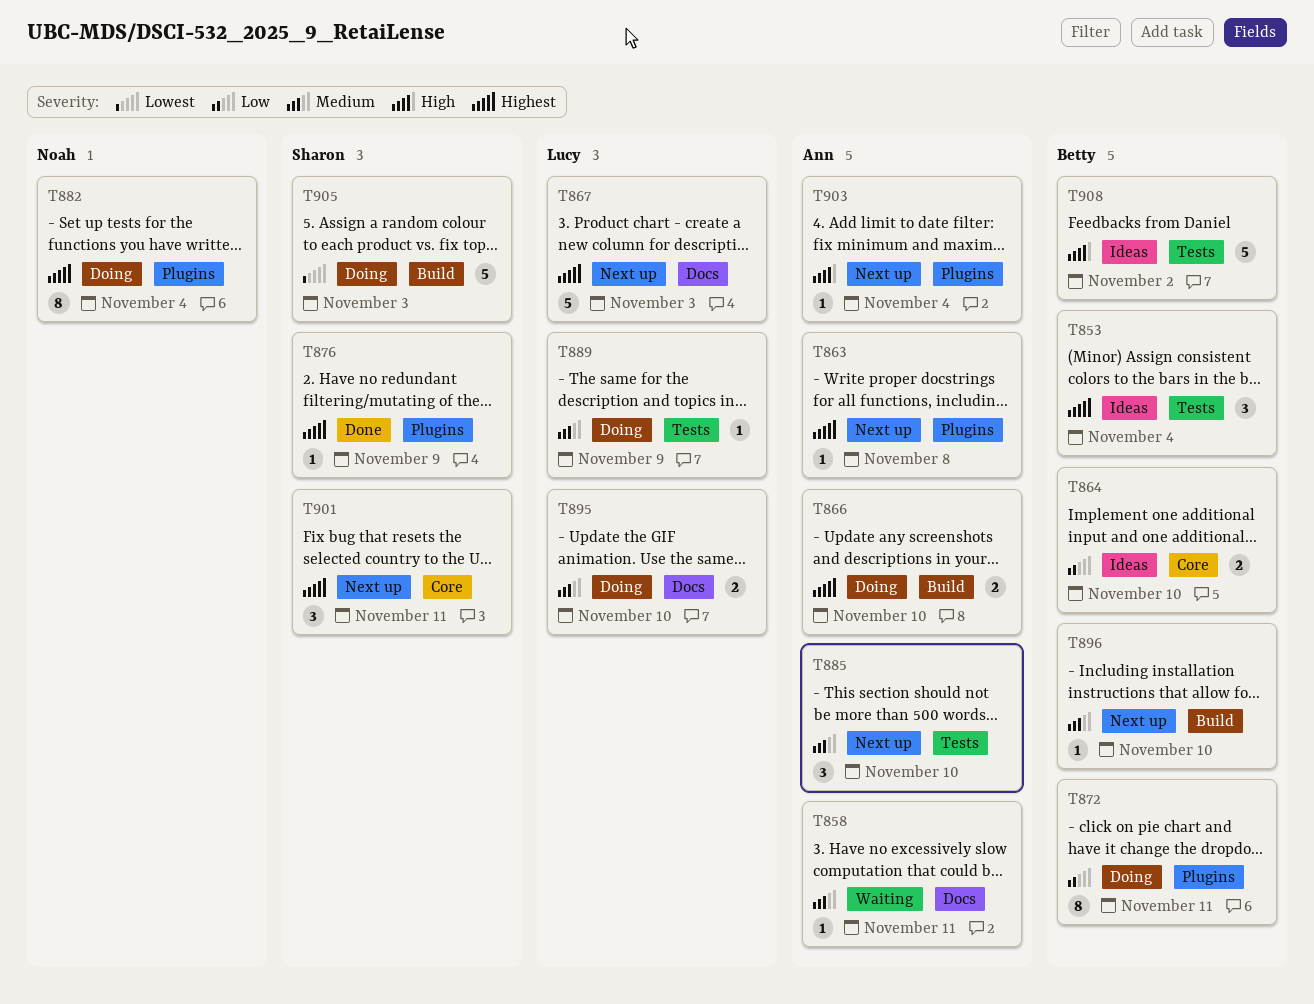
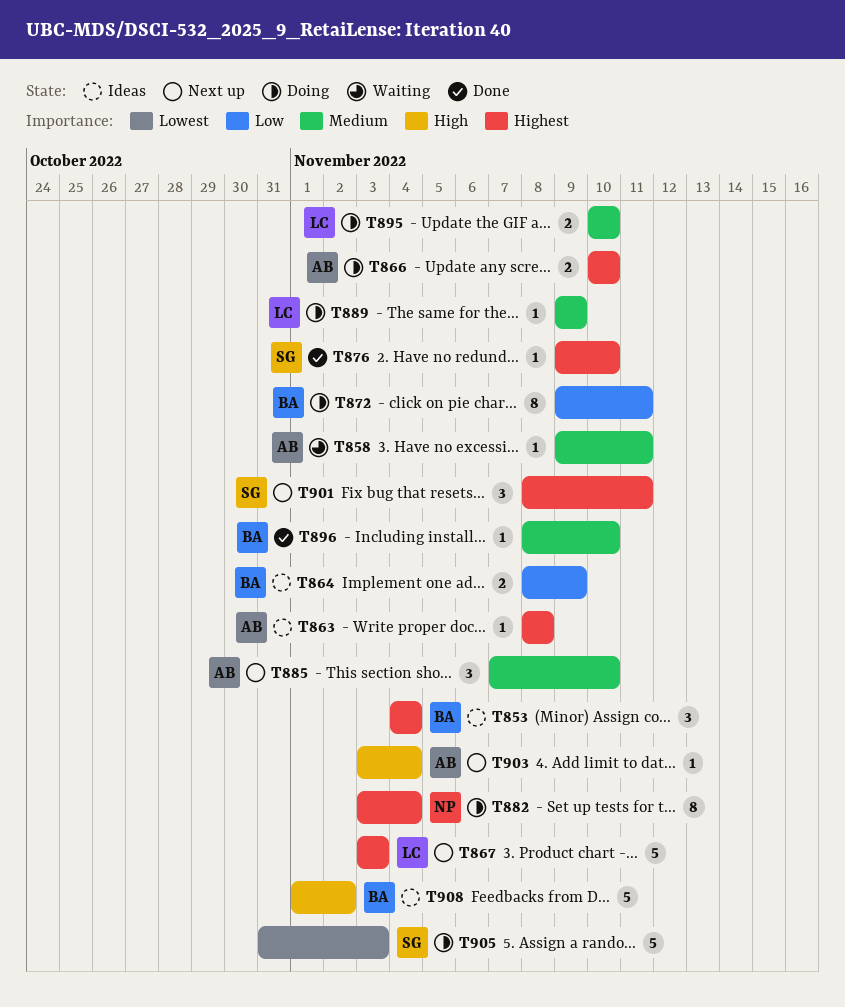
T863, status: Next up -> Ideas
T864, due: Nov 10 -> Nov 9
T876, due: Nov 9 -> Nov 10
T896, status: Next up -> Done

